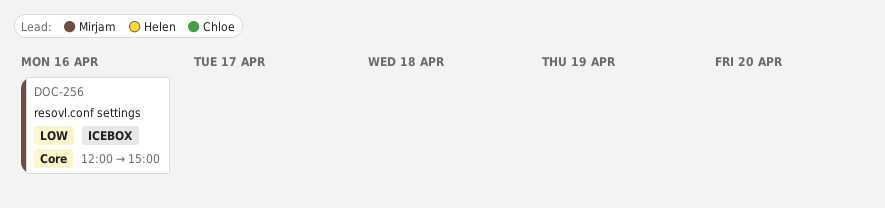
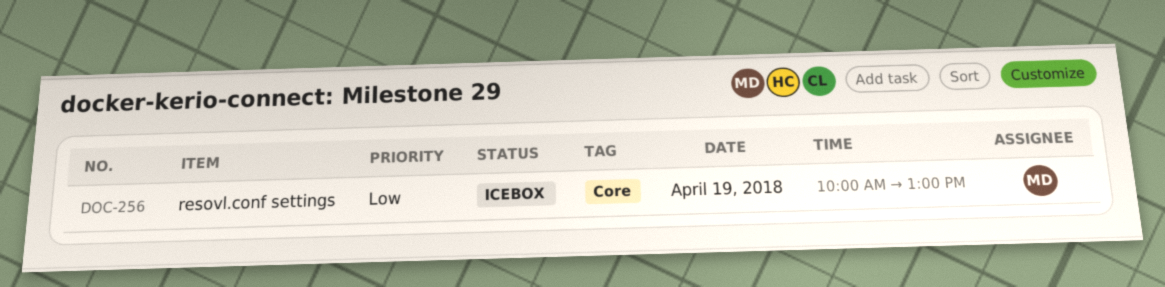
DOC-256, day: Apr 16 -> Apr 19
DOC-256, begins: 12:00 -> 10:00
DOC-256, ends: 15:00 -> 13:00

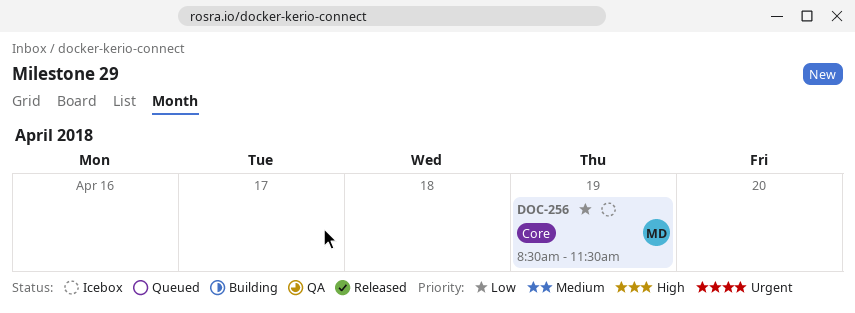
DOC-256, begins: 10:00 -> 08:30
DOC-256, ends: 13:00 -> 11:30

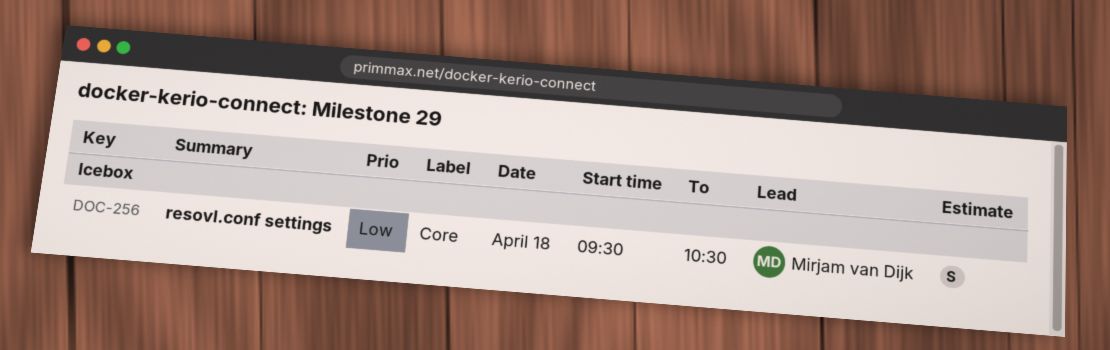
DOC-256, day: Apr 19 -> Apr 18
DOC-256, begins: 08:30 -> 09:30
DOC-256, ends: 11:30 -> 10:30

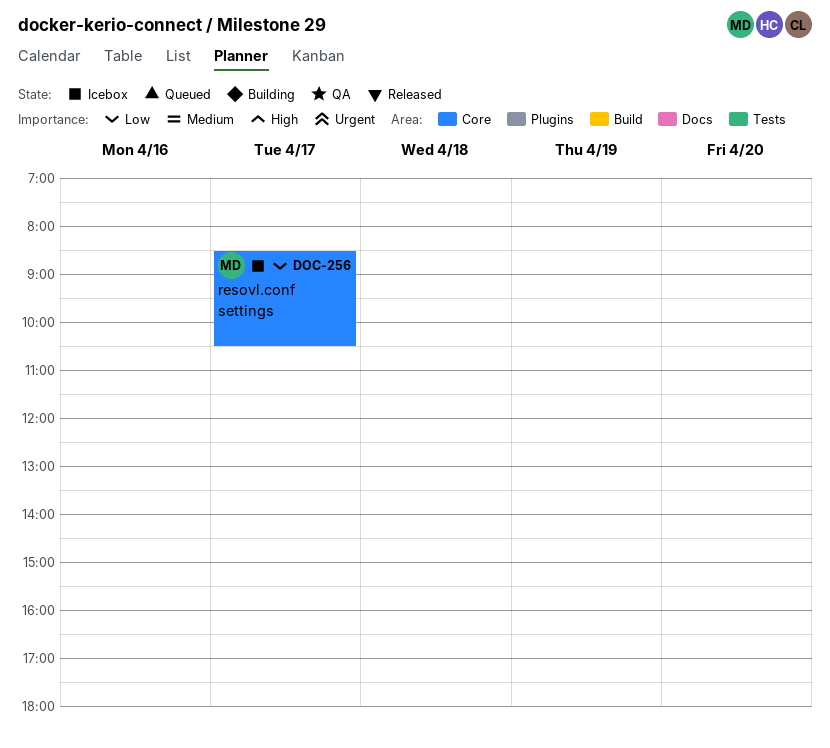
DOC-256, day: Apr 18 -> Apr 17
DOC-256, begins: 09:30 -> 08:30

